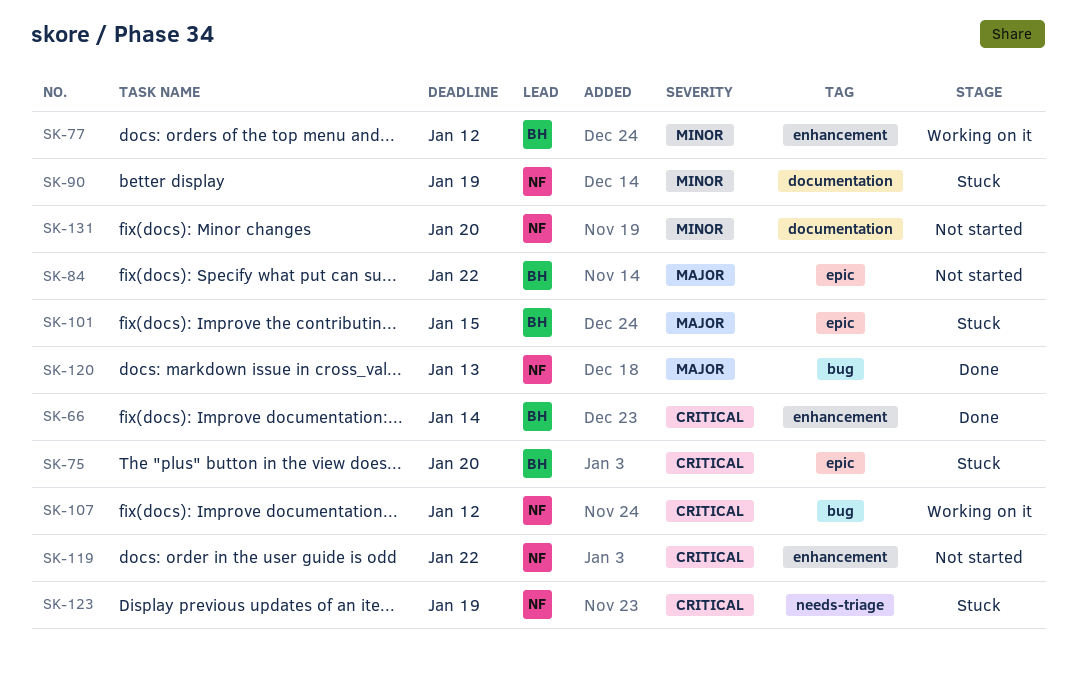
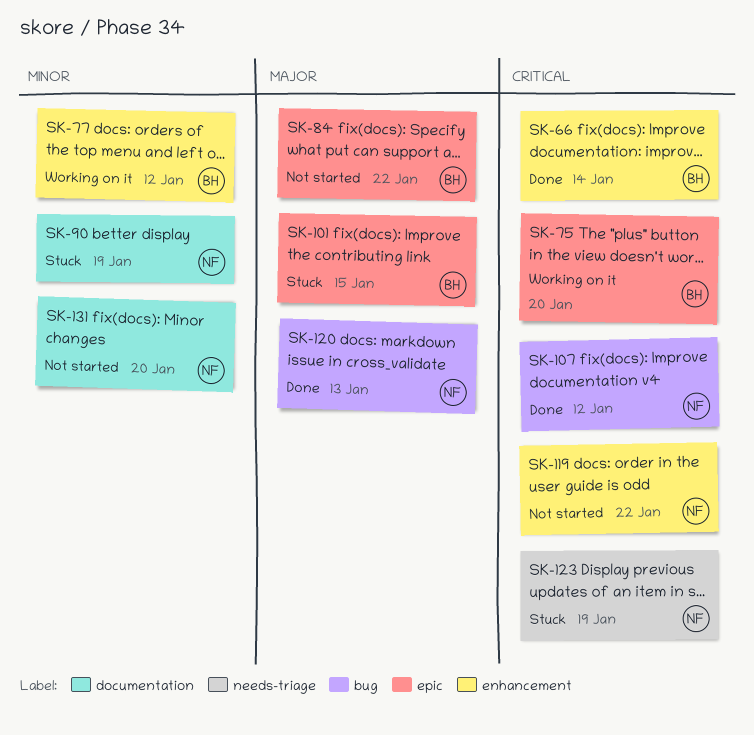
SK-75, status: Stuck -> Working on it
SK-107, status: Working on it -> Done

